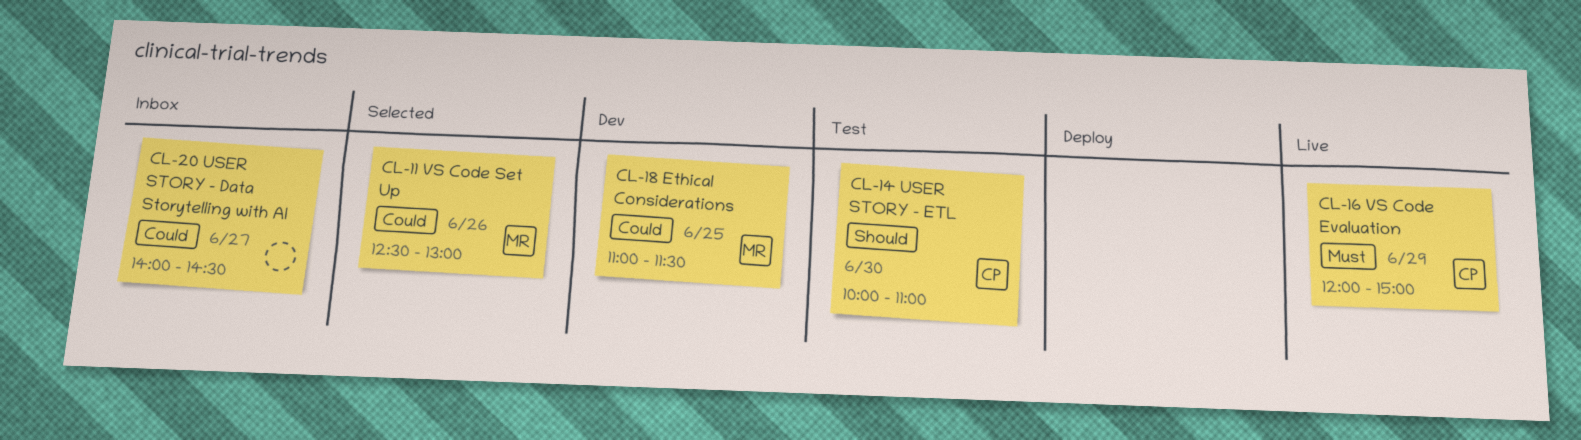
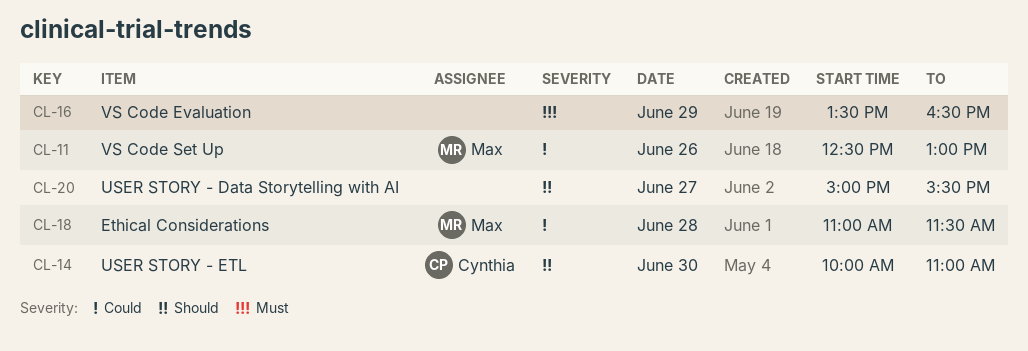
CL-16, owner: Cynthia -> none
CL-16, begins: 12:00 -> 13:30
CL-16, ends: 15:00 -> 16:30
CL-18, day: Jun 25 -> Jun 28
CL-20, priority: Could -> Should
CL-20, begins: 14:00 -> 15:00
CL-20, ends: 14:30 -> 15:30

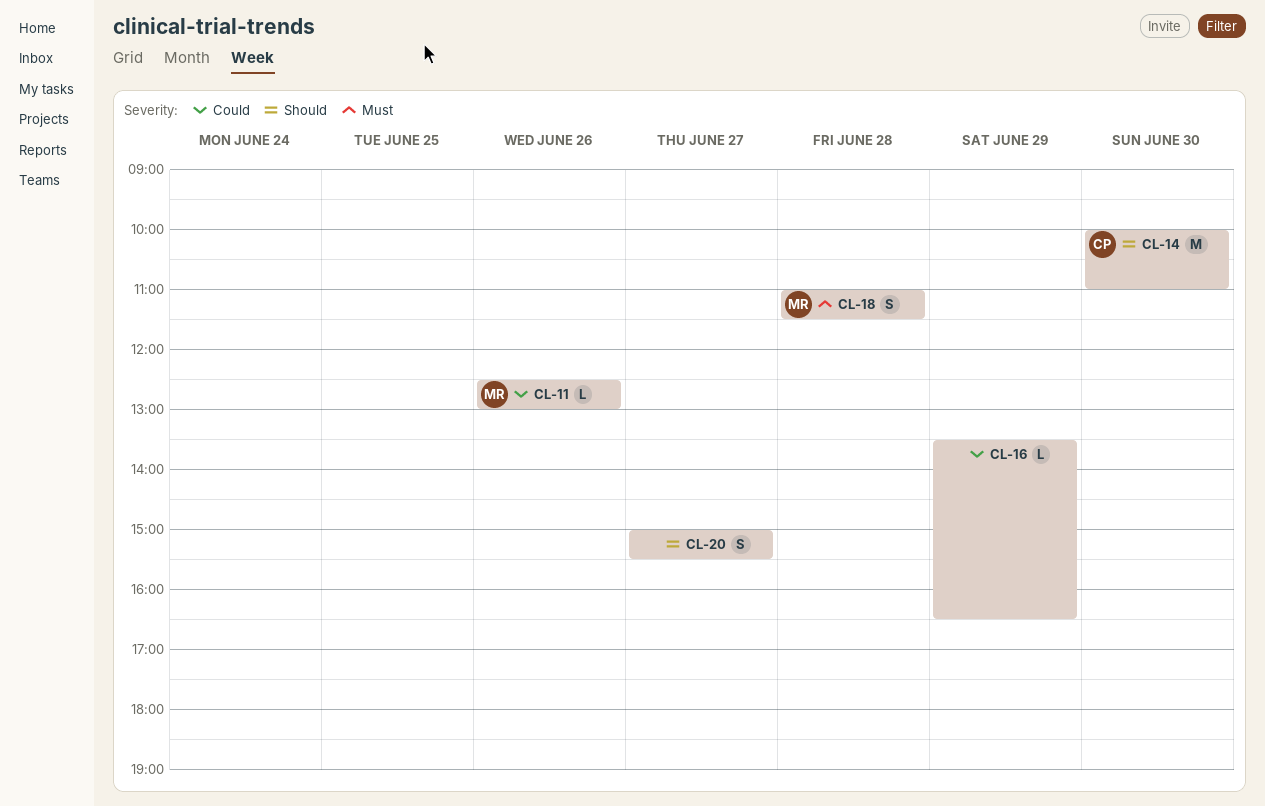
CL-16, priority: Must -> Could
CL-18, priority: Could -> Must

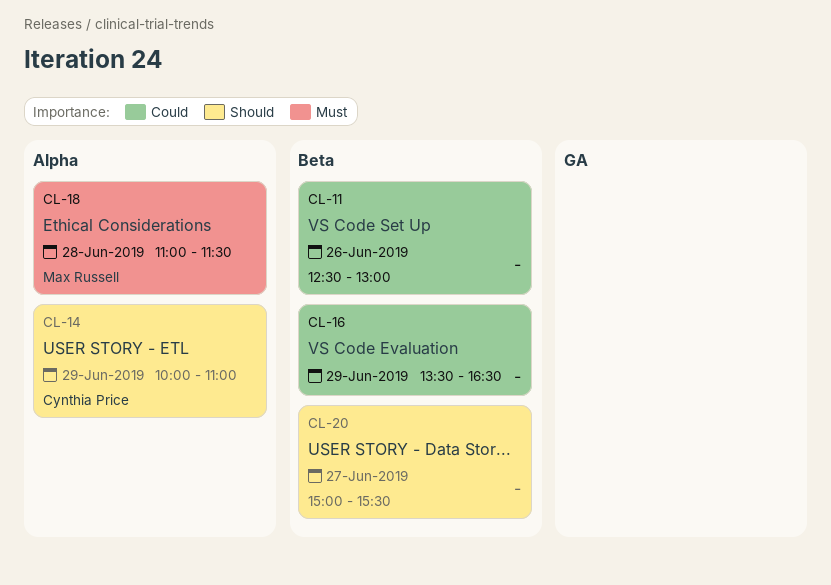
CL-11, owner: Max Russell -> none
CL-14, day: Jun 30 -> Jun 29

